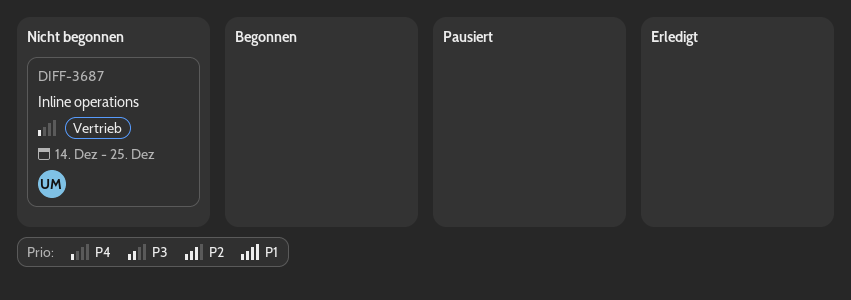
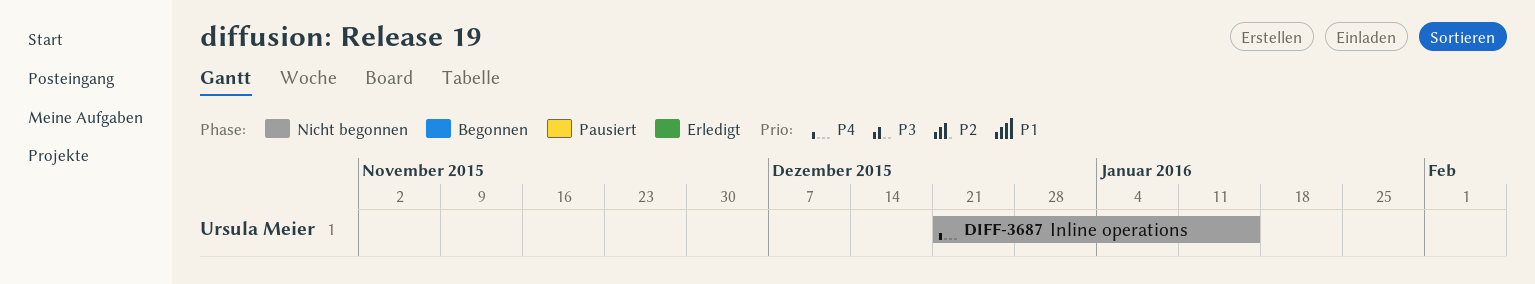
DIFF-3687, start: Dec 14 -> Dec 21
DIFF-3687, due: Dec 25 -> Jan 15

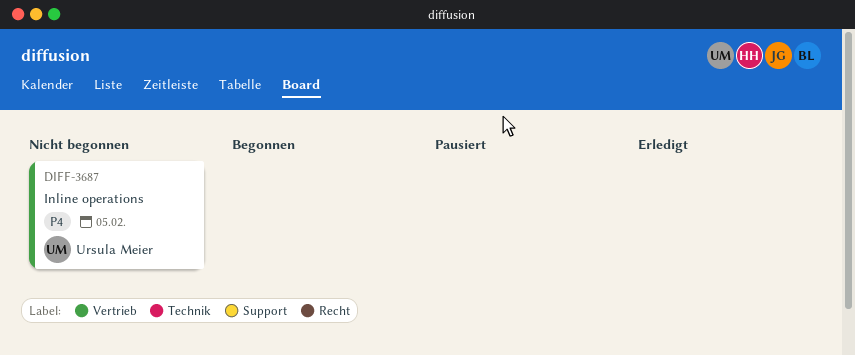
DIFF-3687, due: Jan 15 -> Feb 5

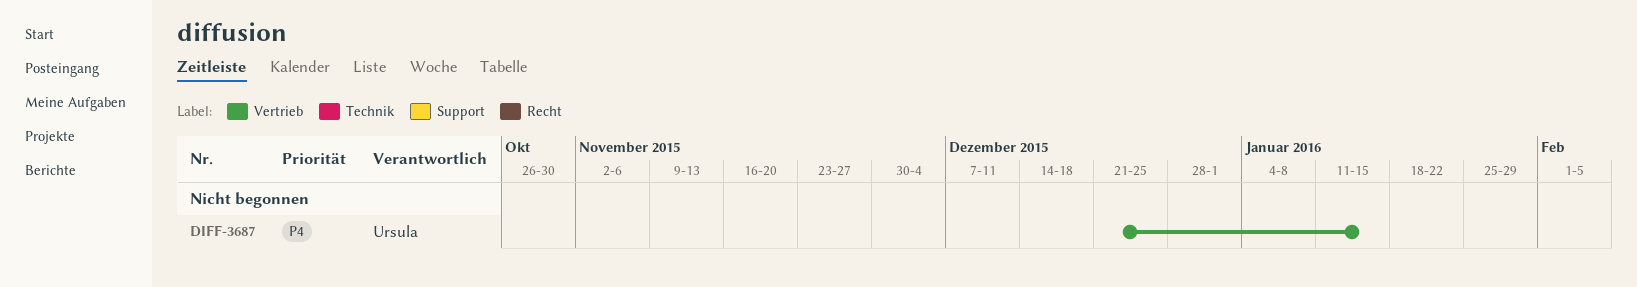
DIFF-3687, due: Feb 5 -> Jan 15

